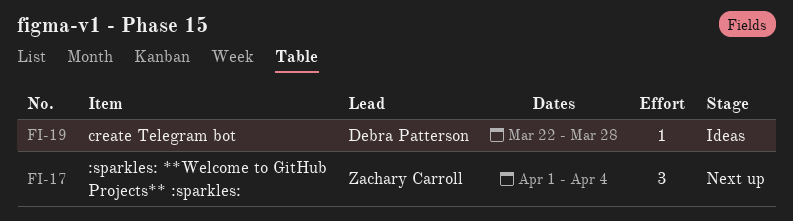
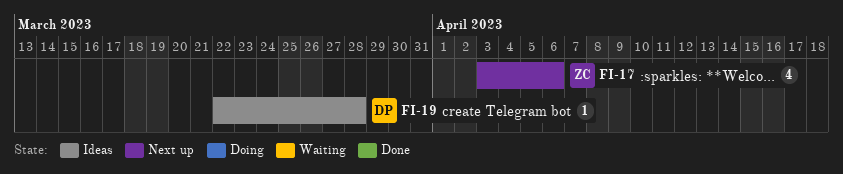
FI-17, estimate: 3 -> 4
FI-17, start: Apr 1 -> Apr 3
FI-17, due: Apr 4 -> Apr 6

